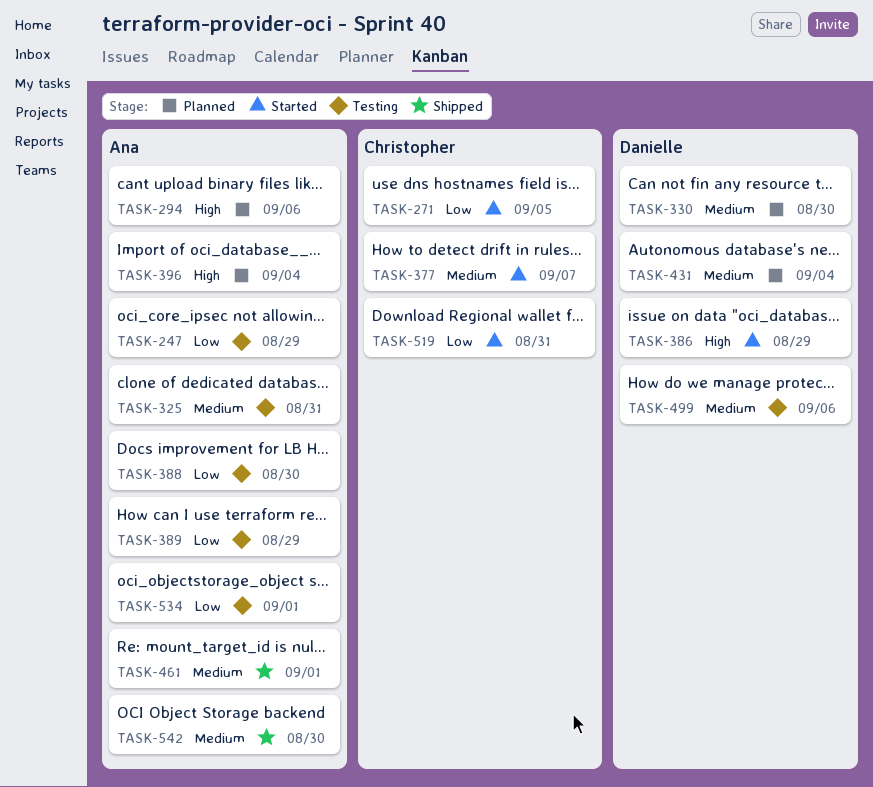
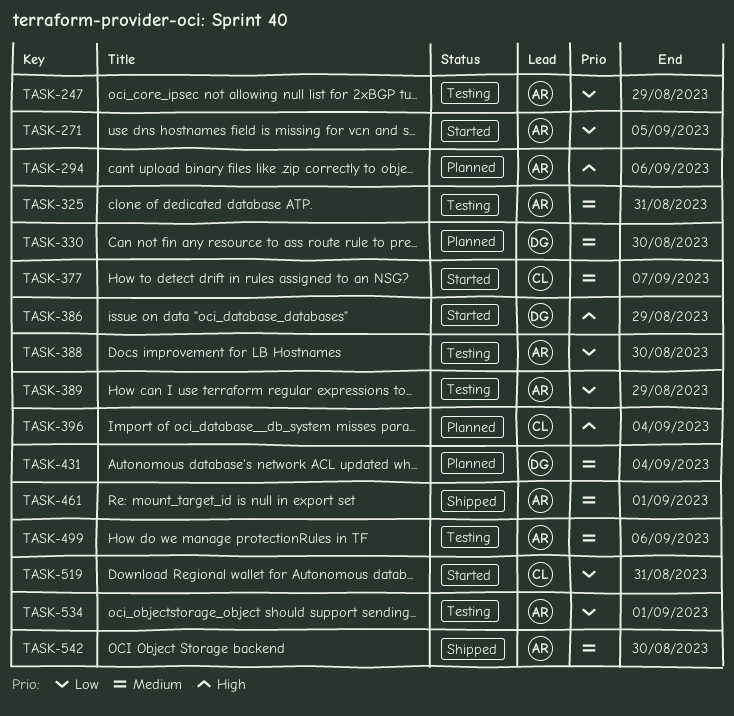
TASK-271, owner: Christopher -> Ana
TASK-396, owner: Ana -> Christopher
TASK-499, owner: Danielle -> Ana

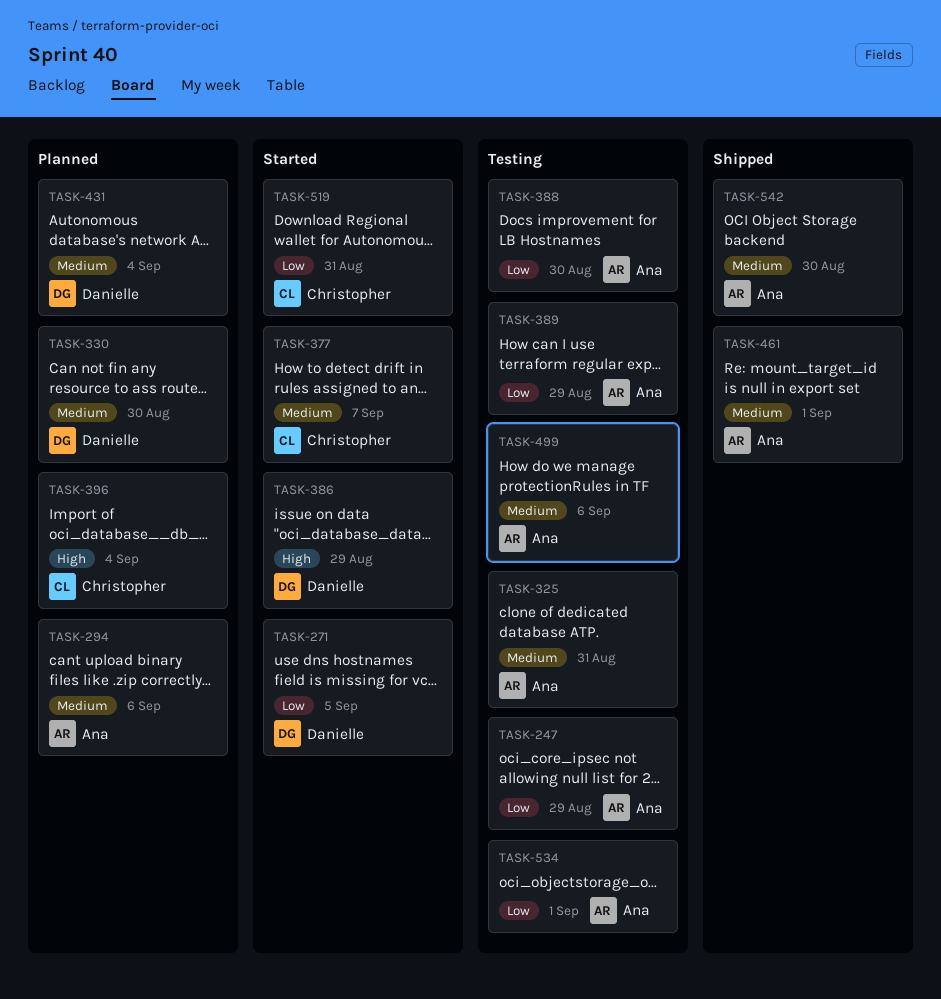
TASK-271, owner: Ana -> Danielle
TASK-294, priority: High -> Medium

